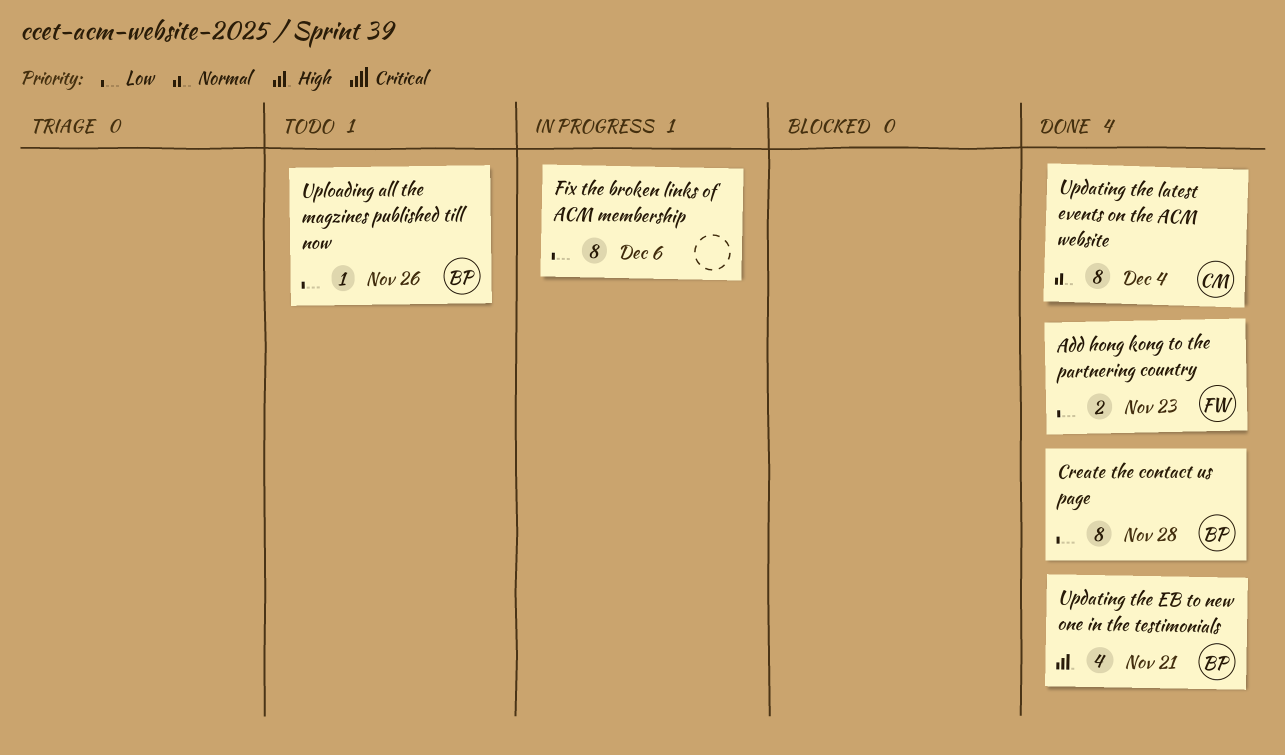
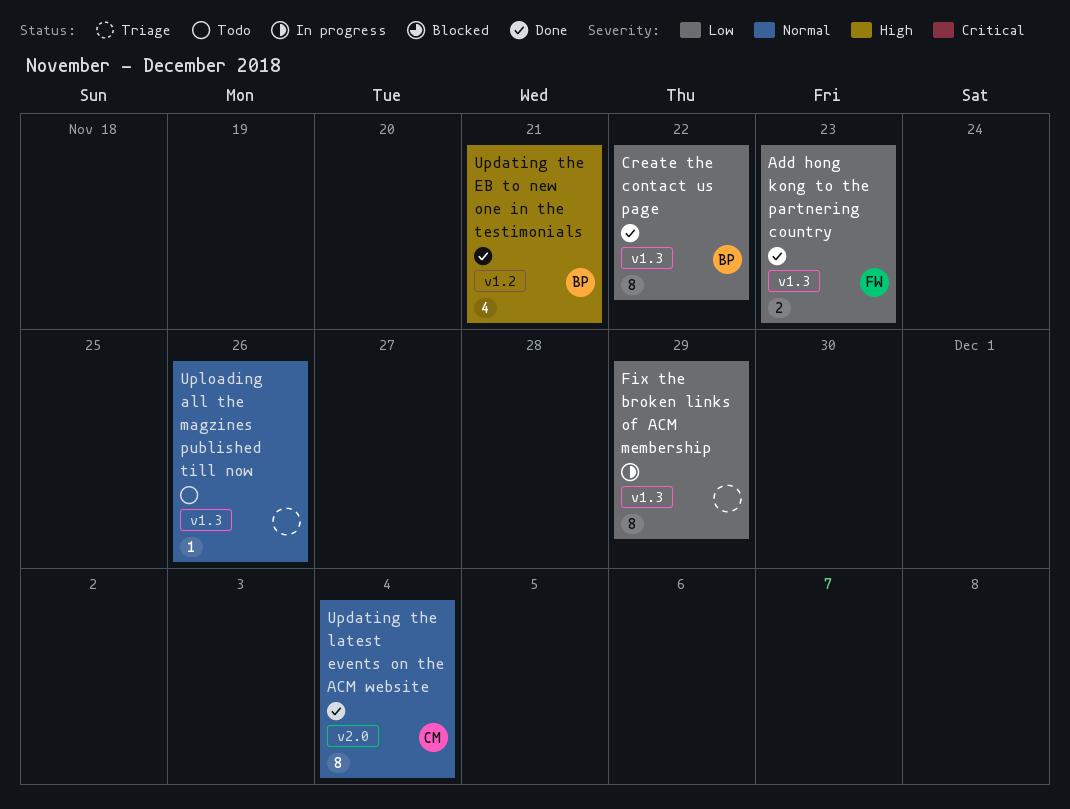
Create the contact us page, due: Nov 28 -> Nov 22
Fix the broken links of ACM membership, due: Dec 6 -> Nov 29
Uploading all the magzines published till now, owner: BP -> none
Uploading all the magzines published till now, priority: Low -> Normal

